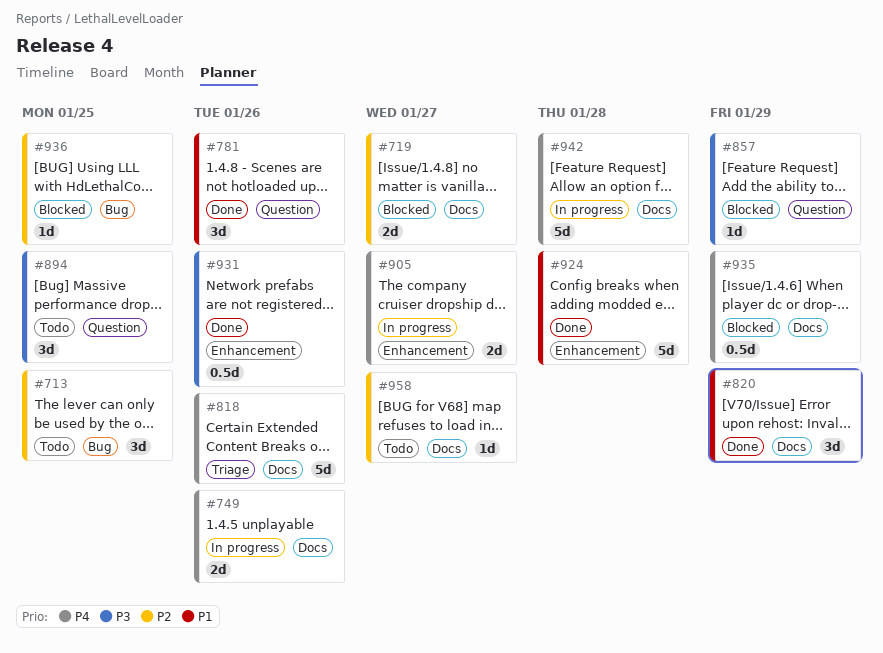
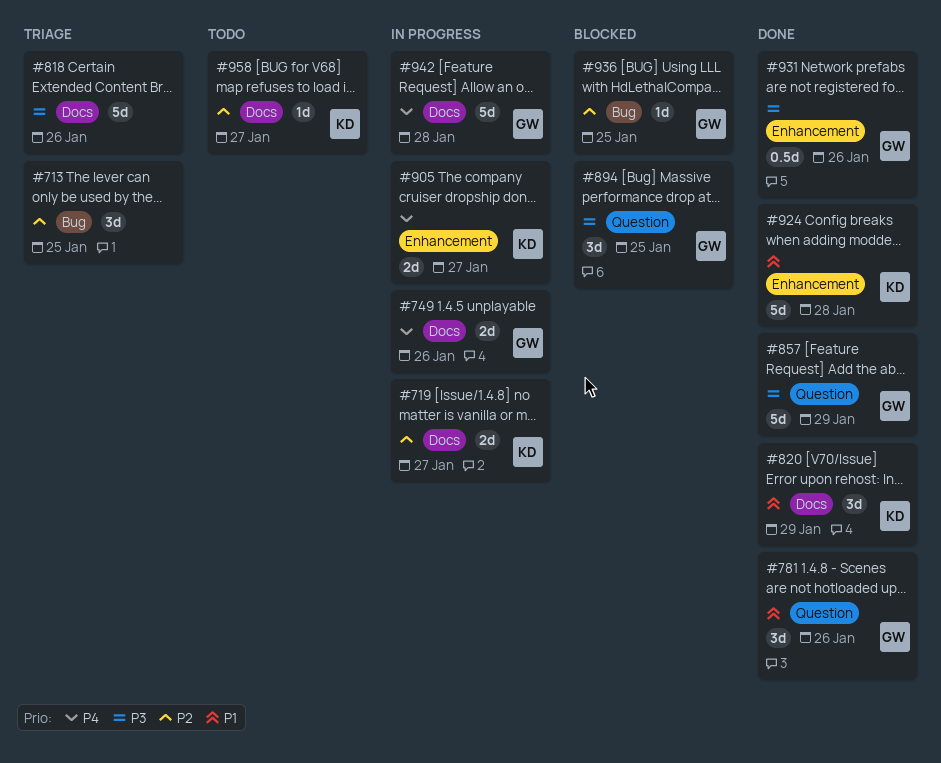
#713, status: Todo -> Triage
#719, status: Blocked -> In progress
#818, priority: P4 -> P3
#857, status: Blocked -> Done
#857, estimate: 1d -> 5d
#894, status: Todo -> Blocked
#935: present -> none

